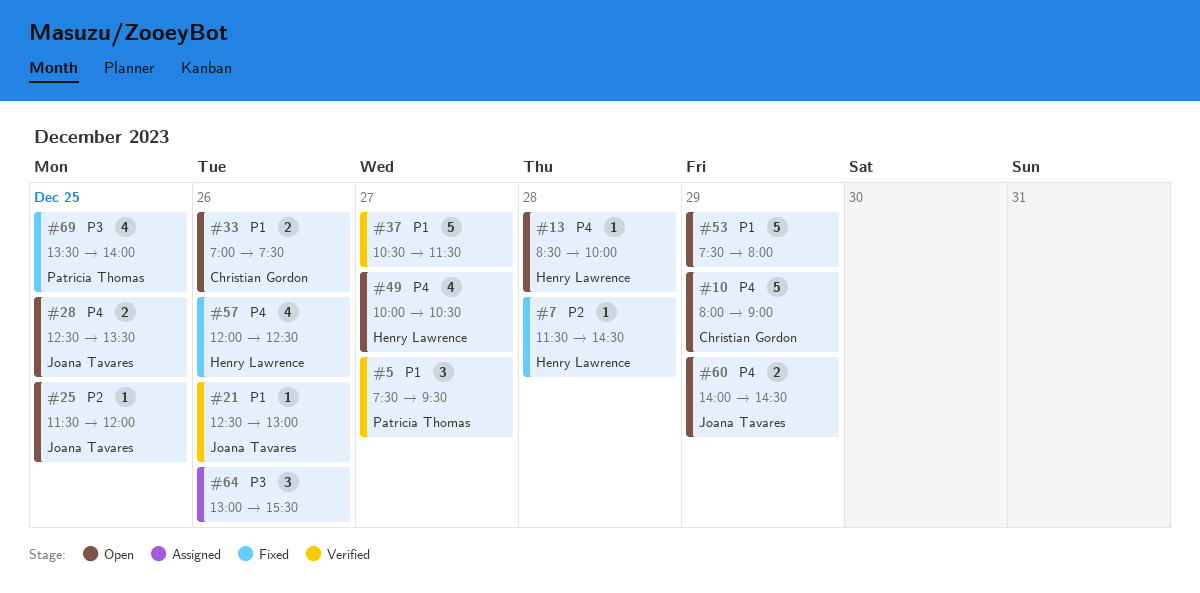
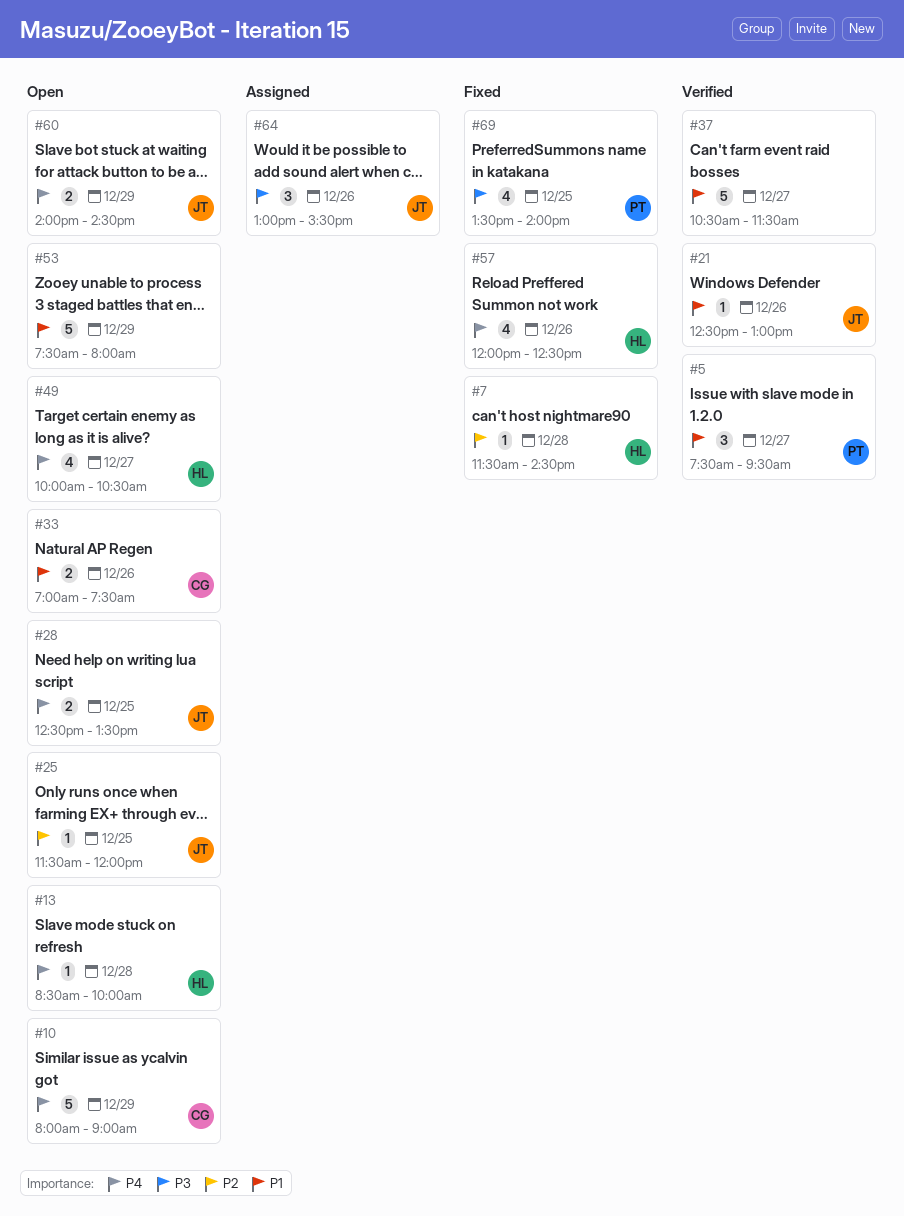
#64, owner: none -> Joana Tavares

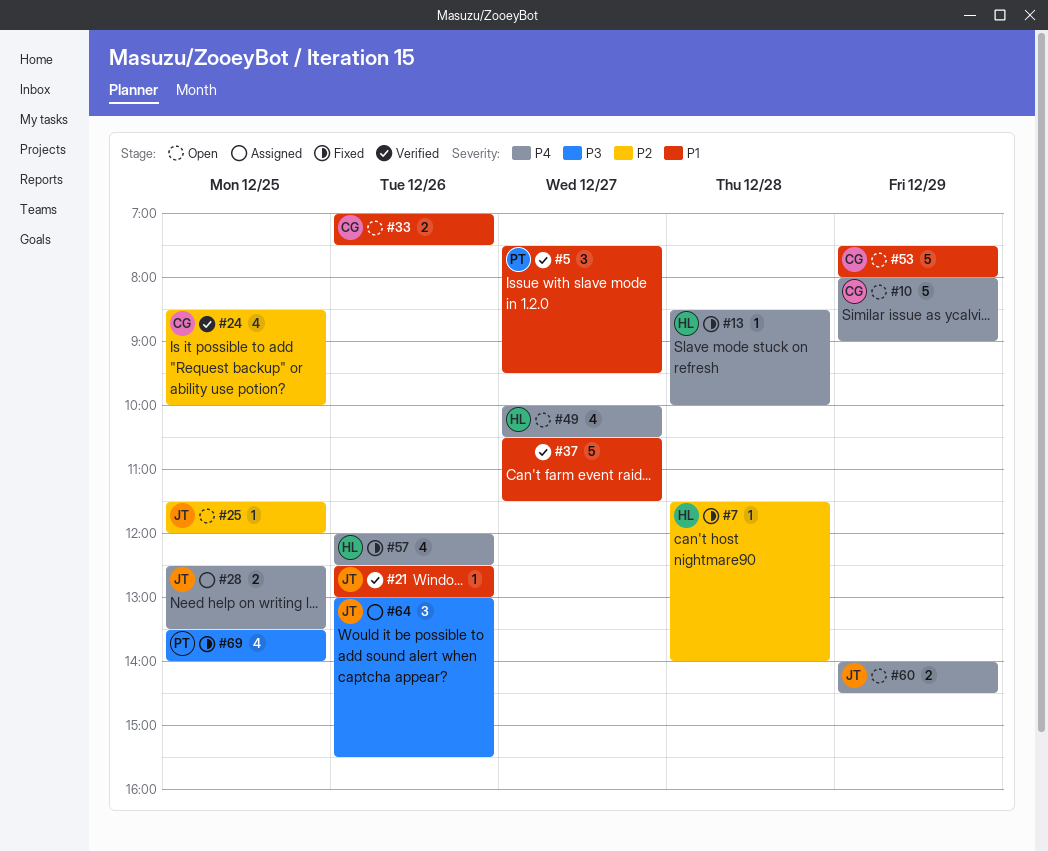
#7, ends: 14:30 -> 14:00
#13, status: Open -> Fixed
#24: none -> present
#28, status: Open -> Assigned
#53, owner: none -> CG

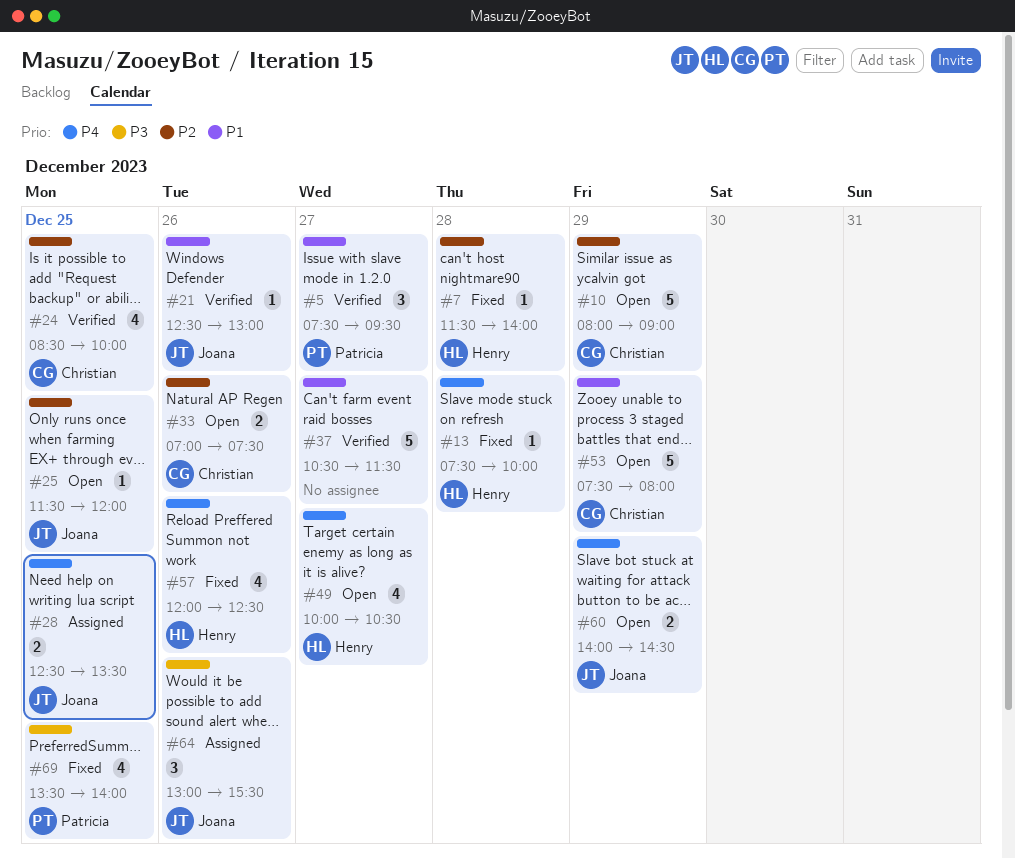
#10, priority: P4 -> P2
#13, begins: 08:30 -> 07:30
#33, priority: P1 -> P2

